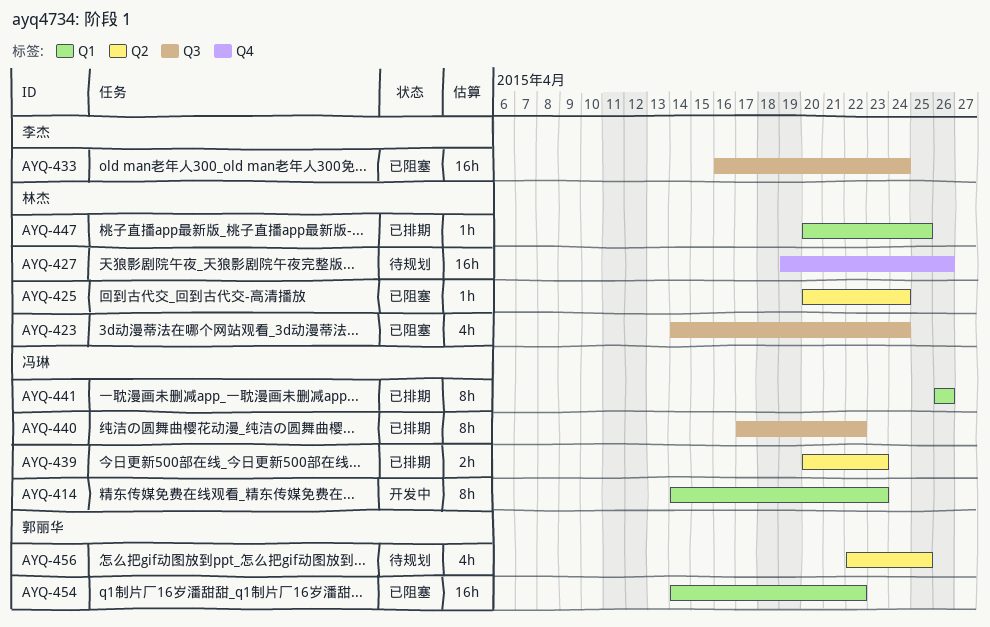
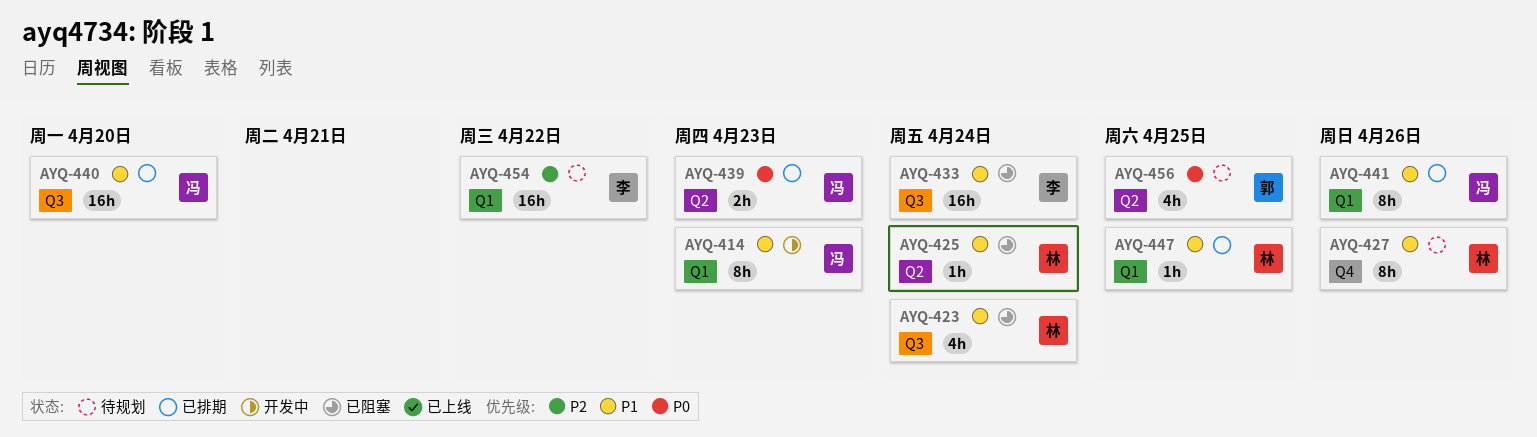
AYQ-427, estimate: 16h -> 8h
AYQ-440, estimate: 8h -> 16h
AYQ-440, due: Apr 22 -> Apr 20
AYQ-454, status: 已阻塞 -> 待规划
AYQ-454, owner: 郭丽华 -> 李杰

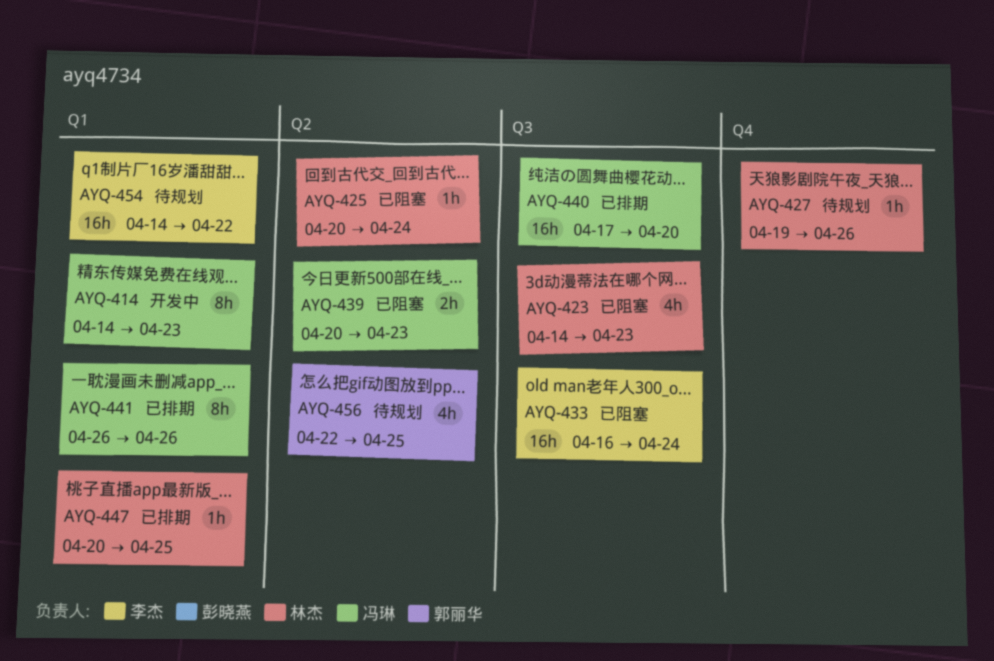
AYQ-423, due: Apr 24 -> Apr 23
AYQ-427, estimate: 8h -> 1h
AYQ-439, status: 已排期 -> 已阻塞

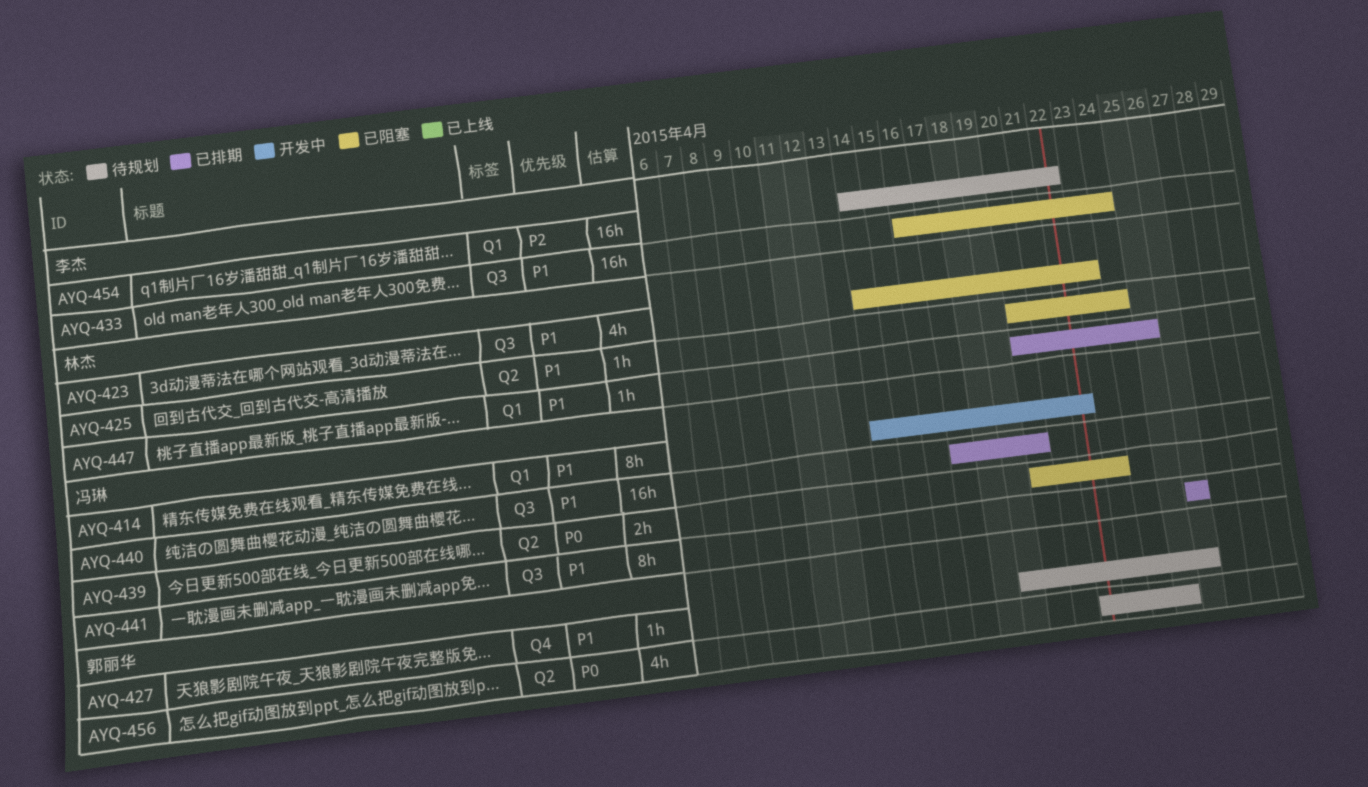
AYQ-414, due: Apr 23 -> Apr 22
AYQ-427, owner: 林杰 -> 郭丽华
AYQ-441, label: Q1 -> Q3

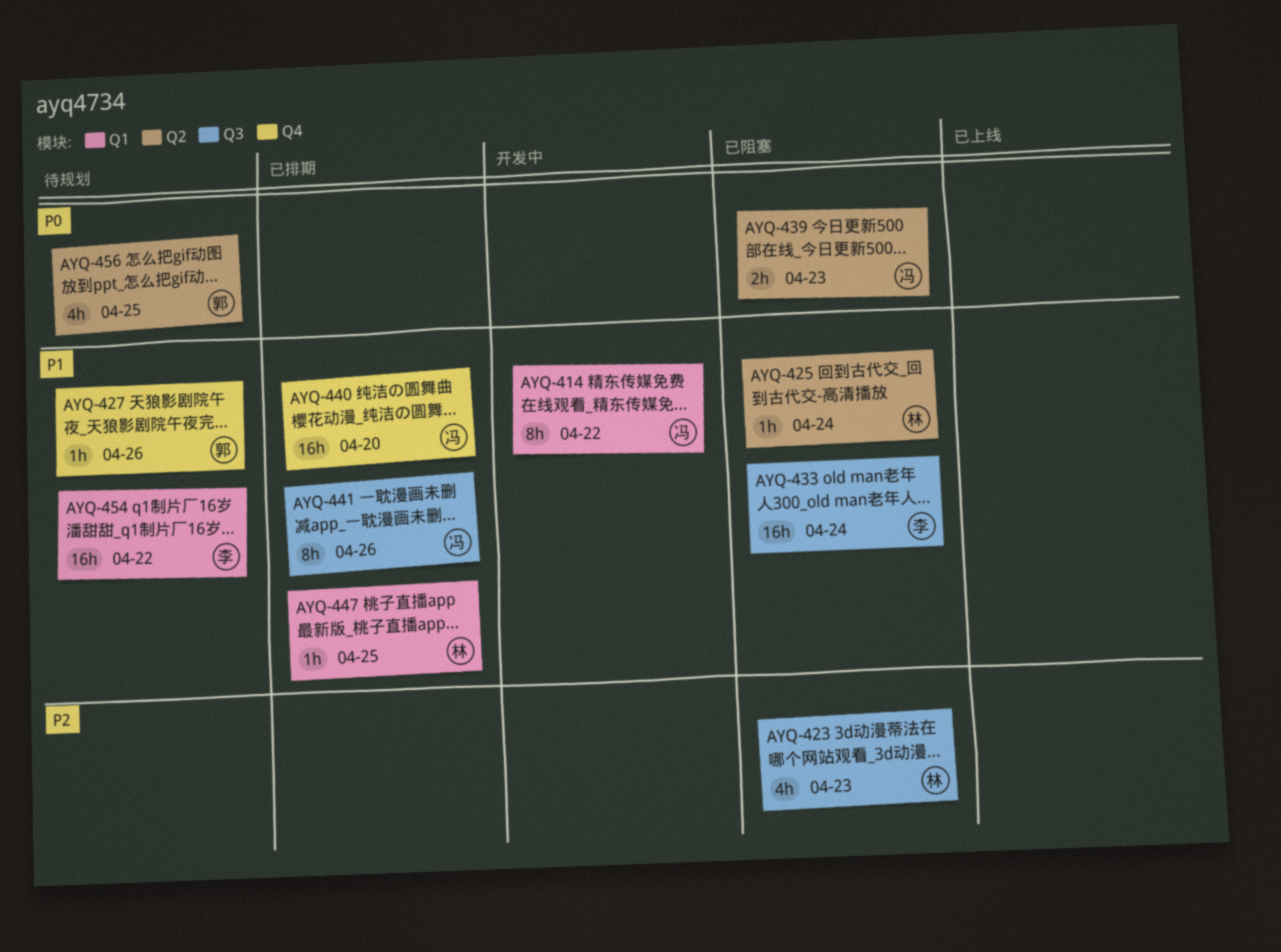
AYQ-423, priority: P1 -> P2
AYQ-440, label: Q3 -> Q4
AYQ-454, priority: P2 -> P1

